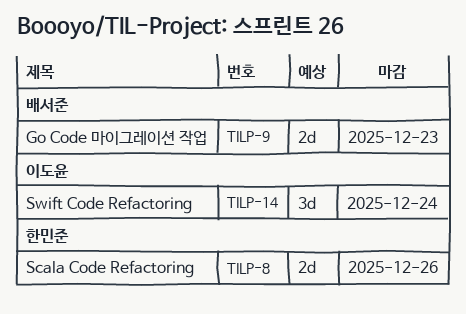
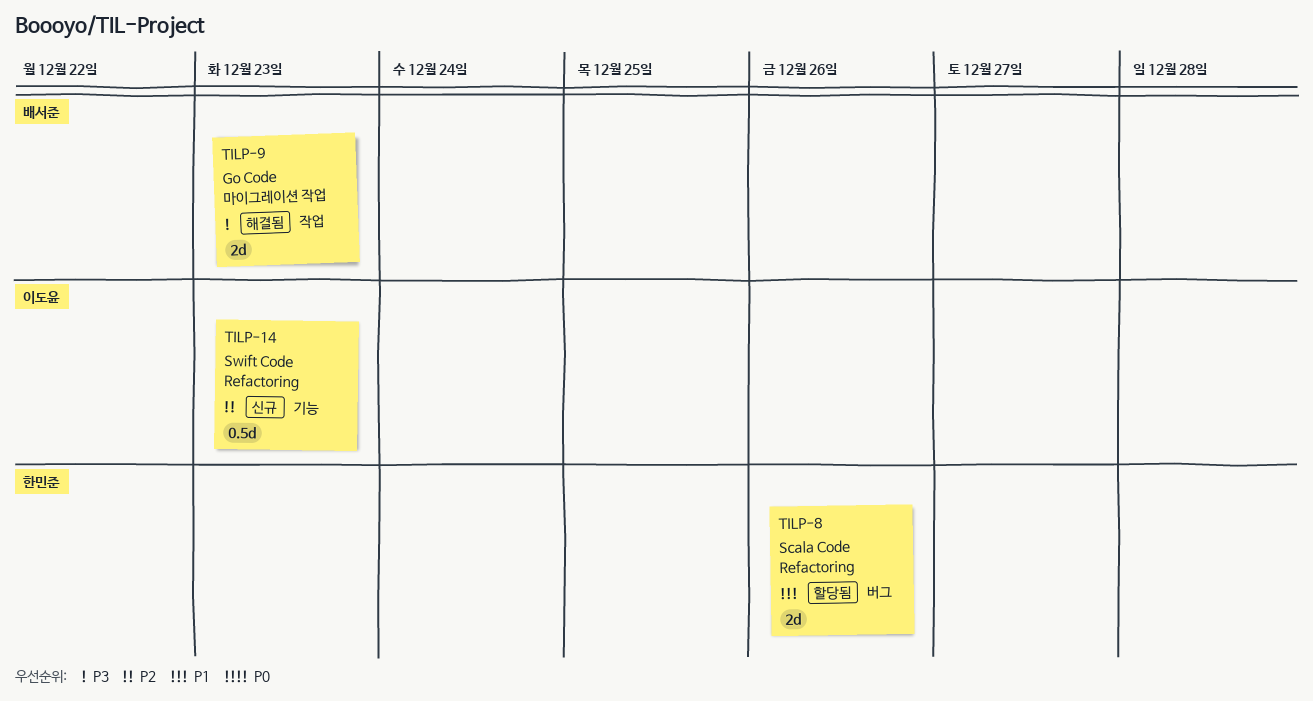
TILP-14, estimate: 3d -> 0.5d
TILP-14, due: Dec 24 -> Dec 23

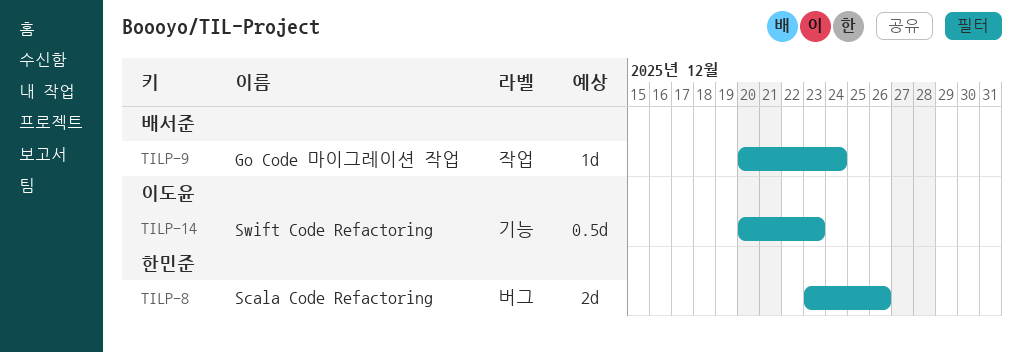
TILP-9, estimate: 2d -> 1d
TILP-9, due: Dec 23 -> Dec 24

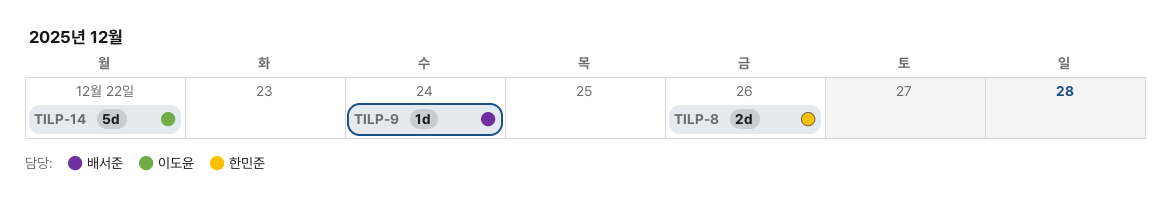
TILP-14, estimate: 0.5d -> 5d
TILP-14, due: Dec 23 -> Dec 22

